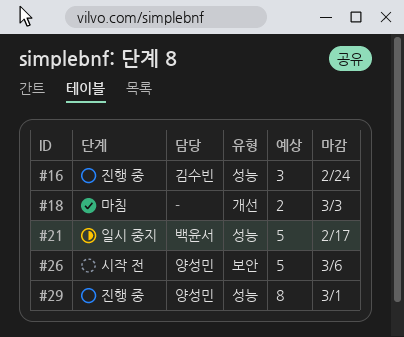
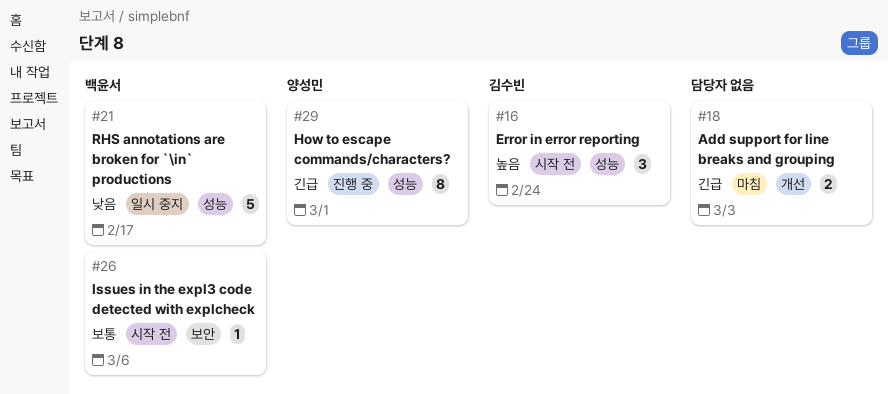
#16, status: 진행 중 -> 시작 전
#26, owner: 양성민 -> 백윤서
#26, estimate: 5 -> 1

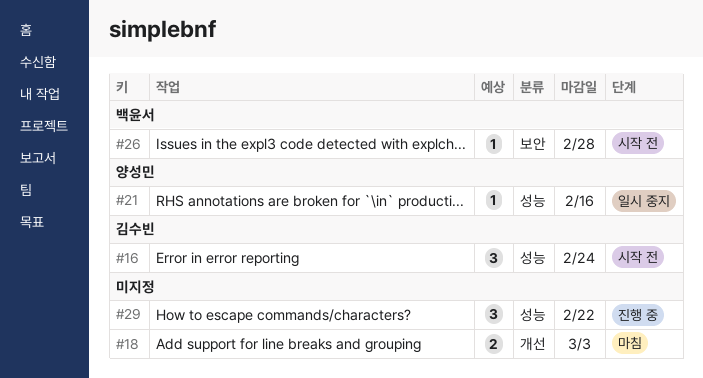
#21, owner: 백윤서 -> 양성민
#21, estimate: 5 -> 1
#21, due: Feb 17 -> Feb 16
#26, due: Mar 6 -> Feb 28
#29, owner: 양성민 -> none
#29, estimate: 8 -> 3
#29, due: Mar 1 -> Feb 22

